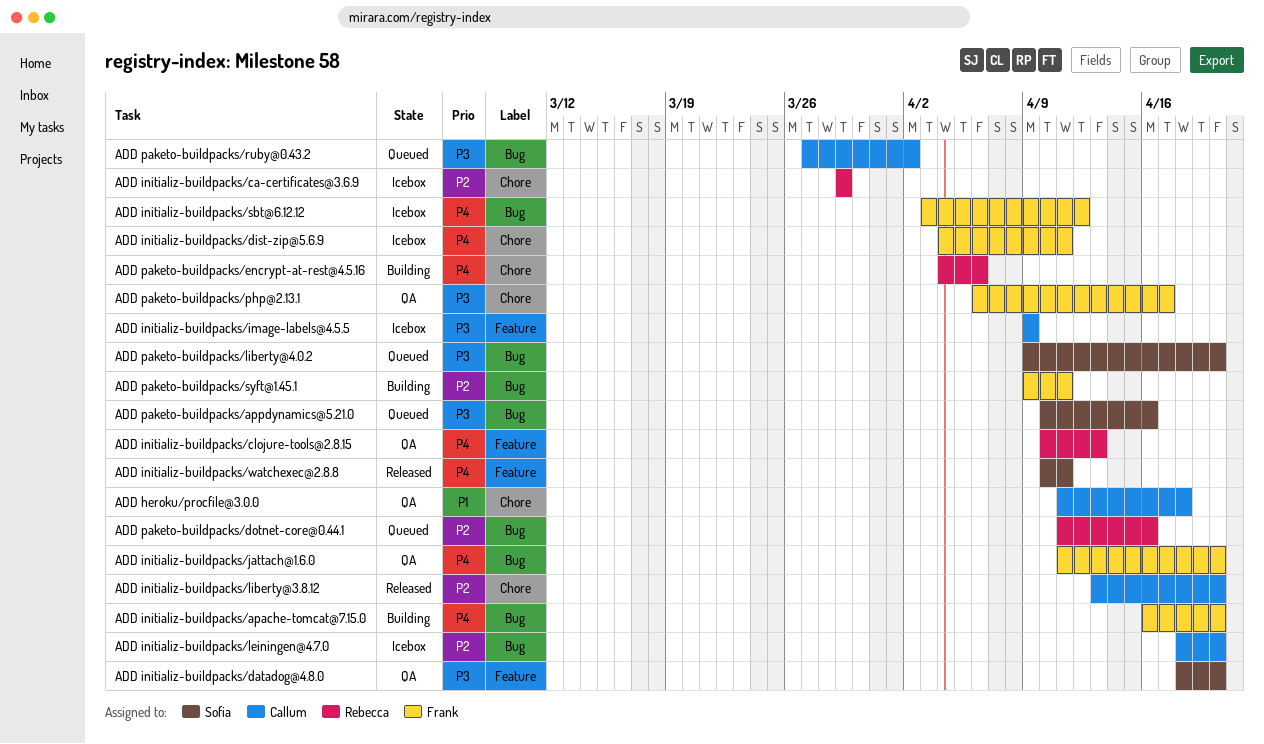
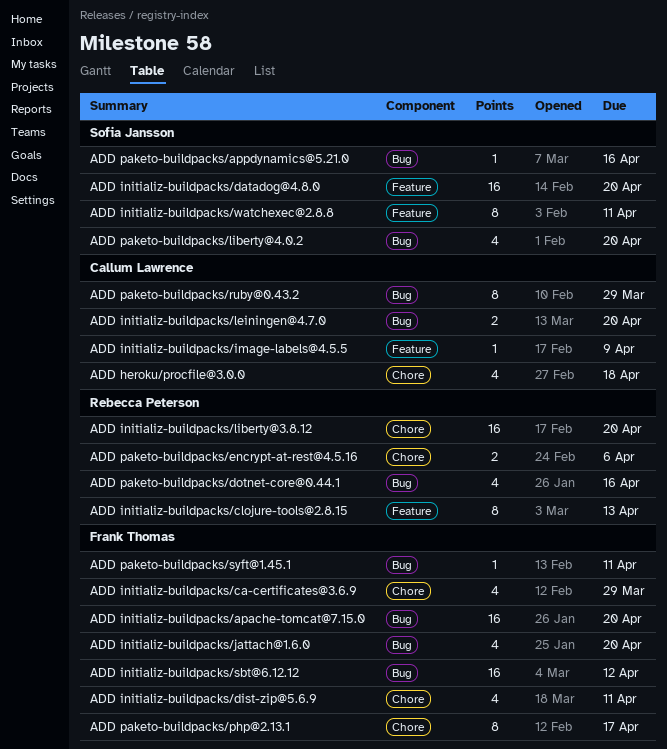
ADD initializ-buildpacks/ca-certificates@3.6.9, owner: Rebecca Peterson -> Frank Thomas
ADD initializ-buildpacks/liberty@3.8.12, owner: Callum Lawrence -> Rebecca Peterson
ADD paketo-buildpacks/ruby@0.43.2, due: Apr 2 -> Mar 29

